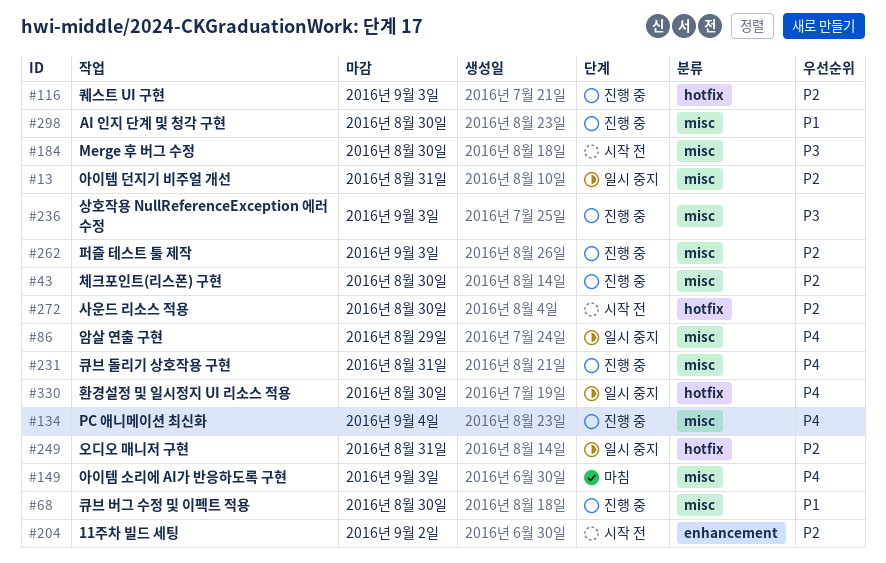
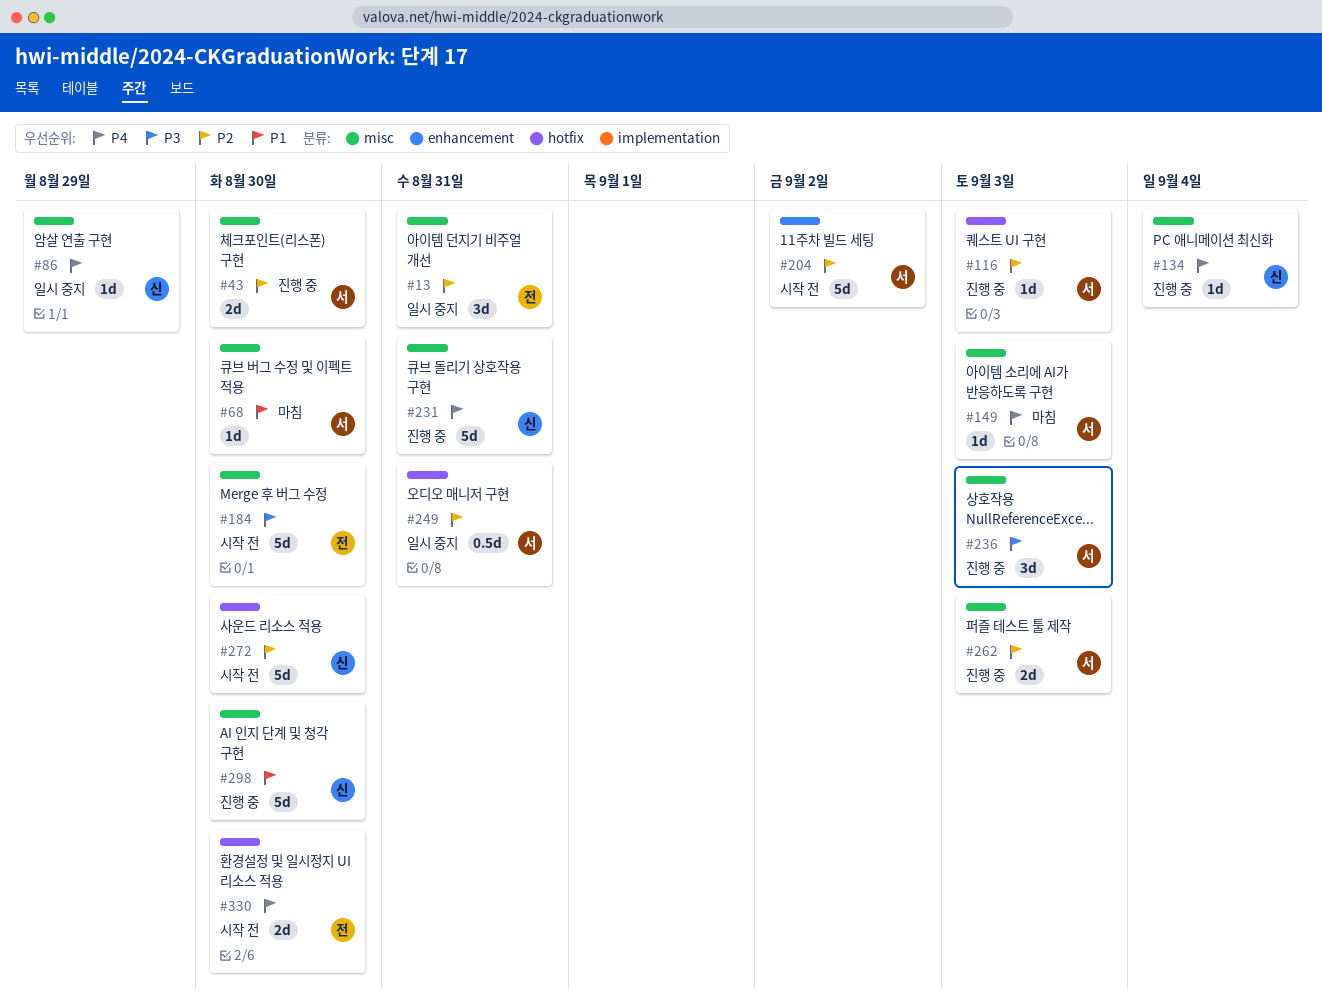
#68, status: 진행 중 -> 마침
#330, status: 일시 중지 -> 시작 전

